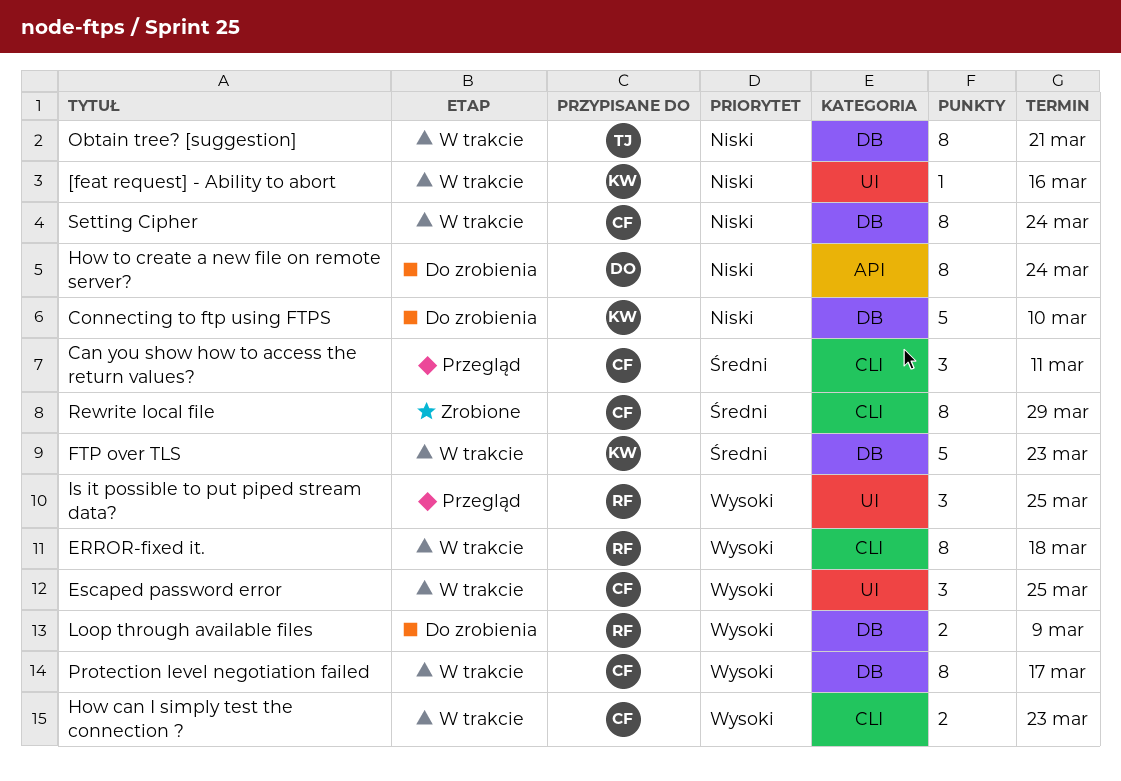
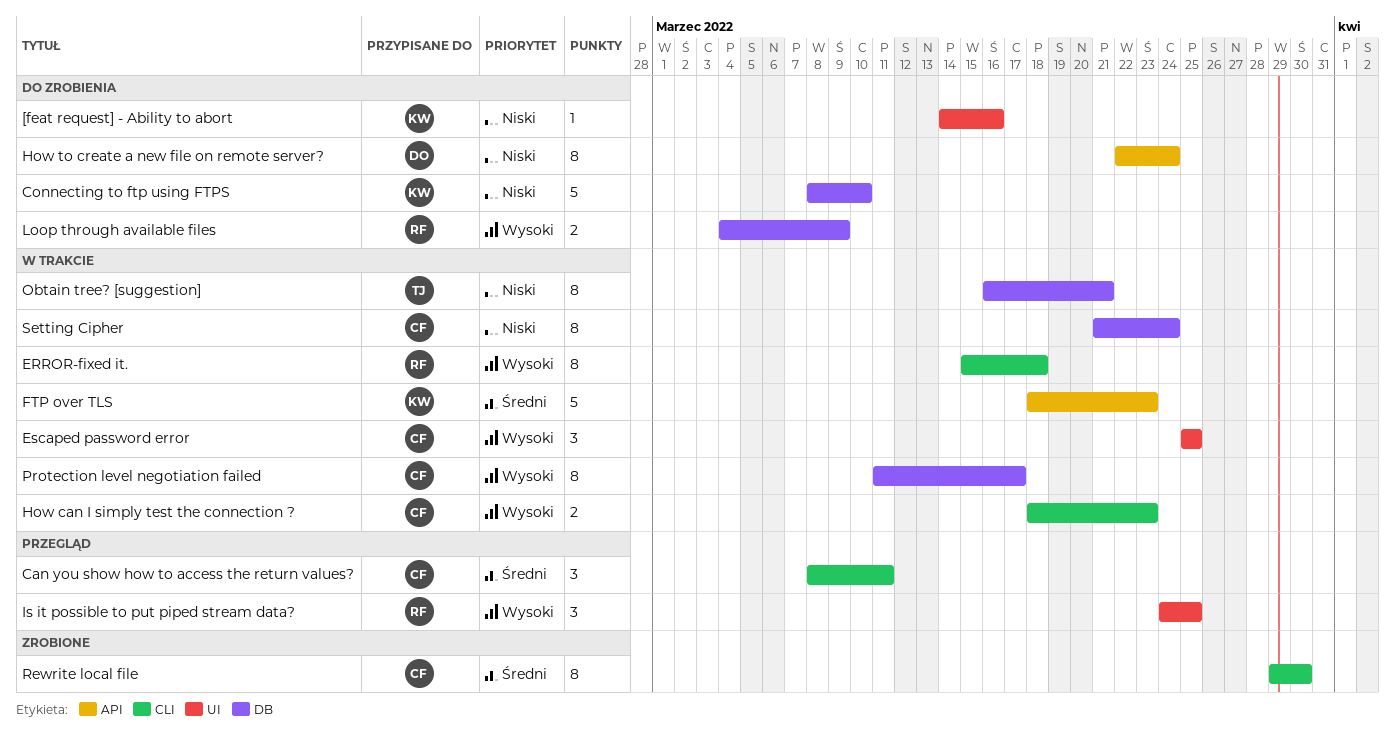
[feat request] - Ability to abort, status: W trakcie -> Do zrobienia
FTP over TLS, label: DB -> API
Rewrite local file, due: Mar 29 -> Mar 30

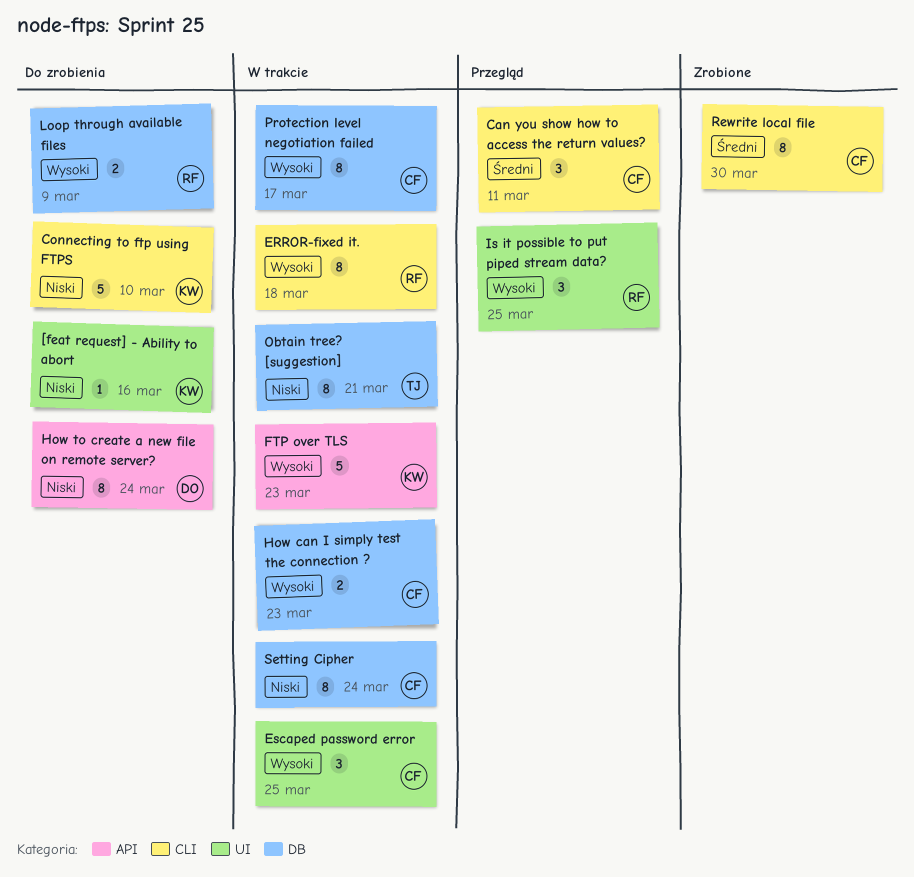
Connecting to ftp using FTPS, label: DB -> CLI
FTP over TLS, priority: Średni -> Wysoki
How can I simply test the connection ?, label: CLI -> DB

